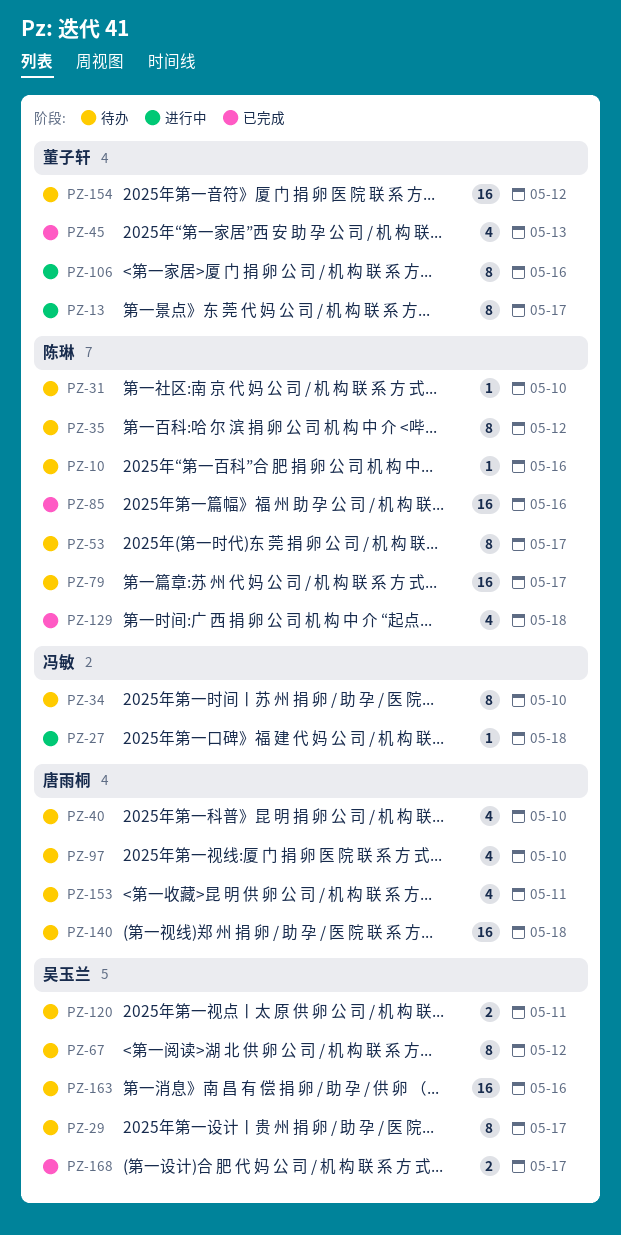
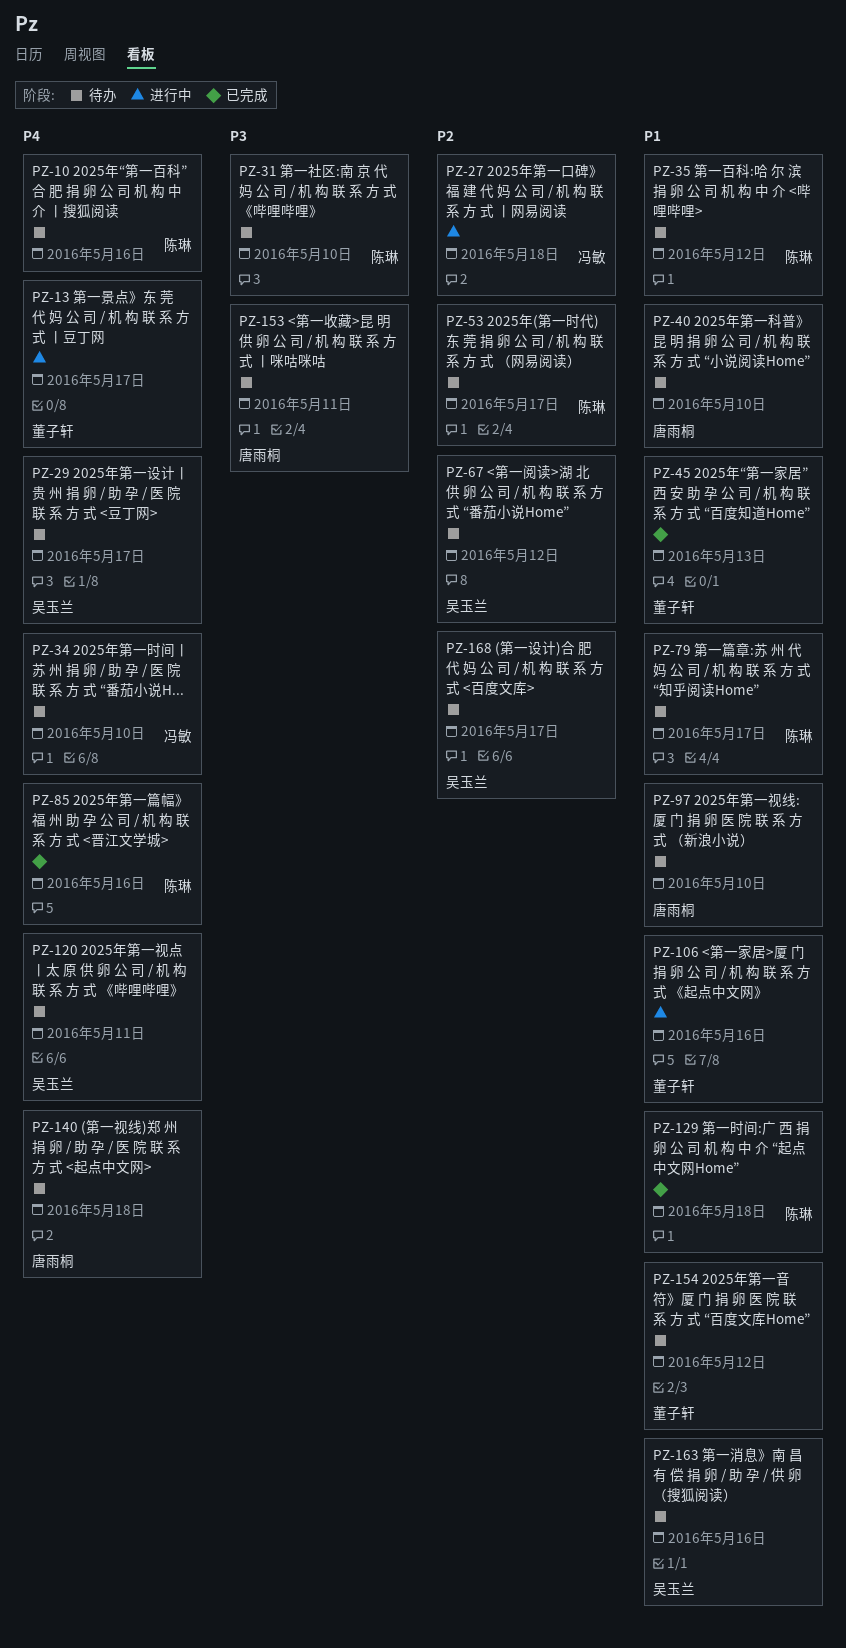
PZ-168, status: 已完成 -> 待办

